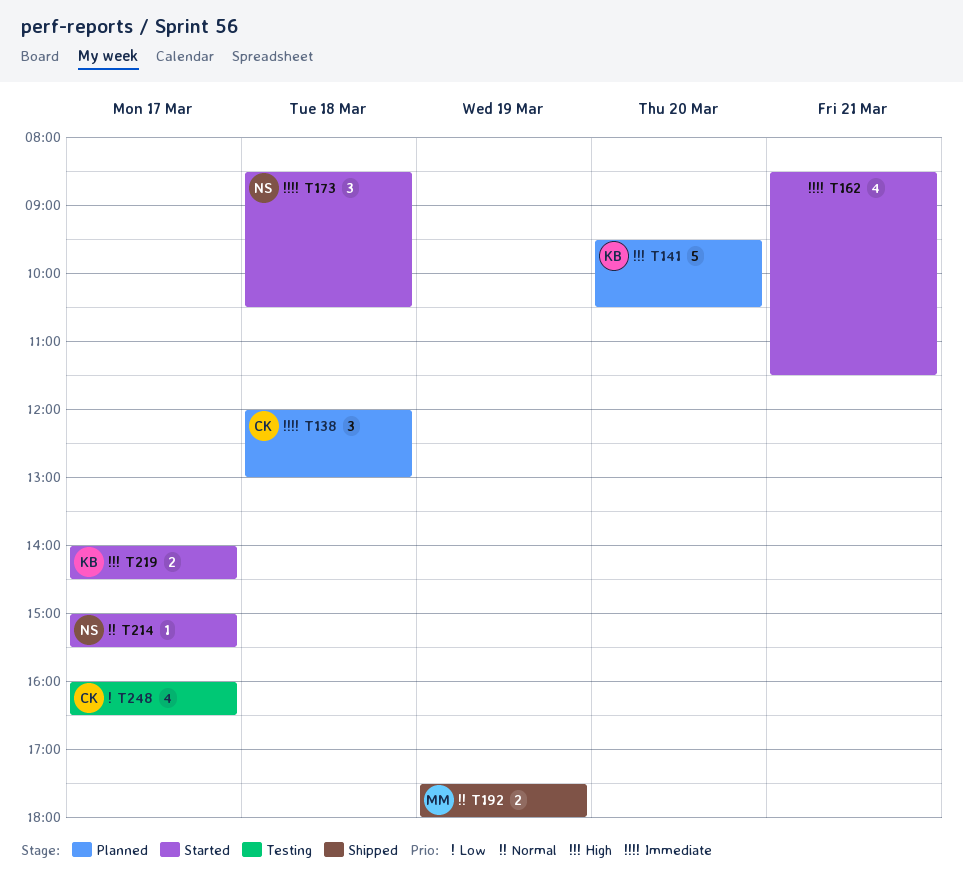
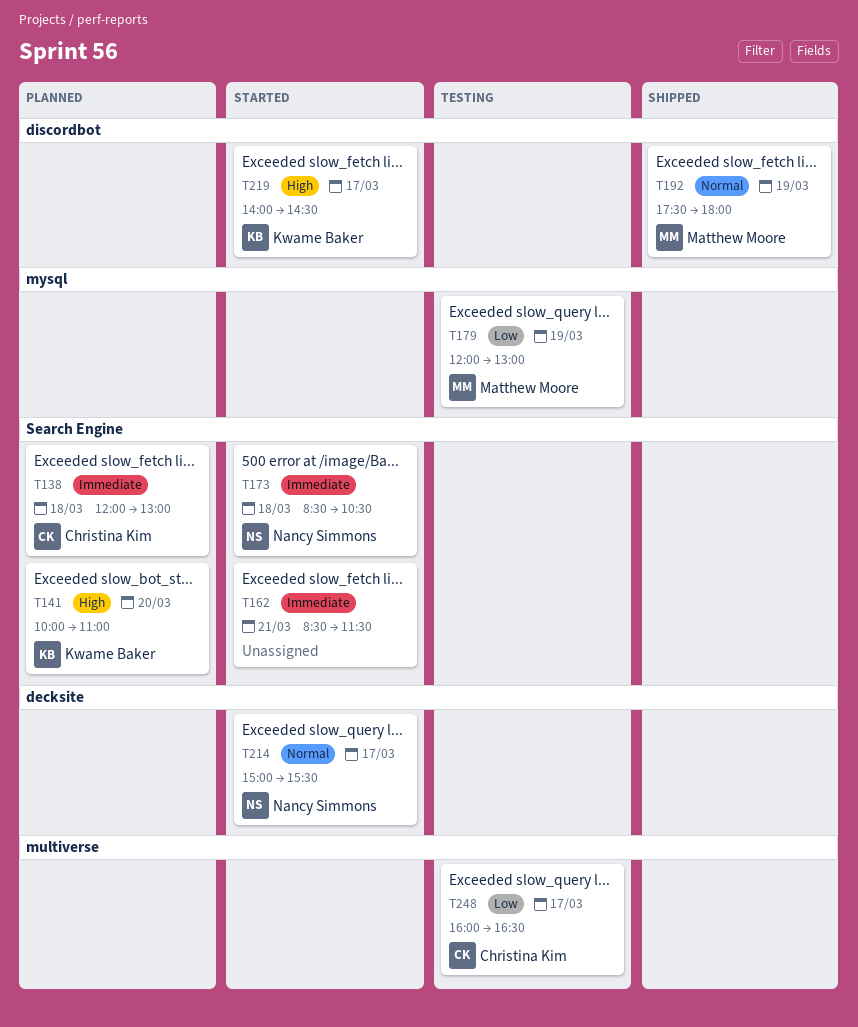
T141, begins: 09:30 -> 10:00
T141, ends: 10:30 -> 11:00
T179: none -> present

